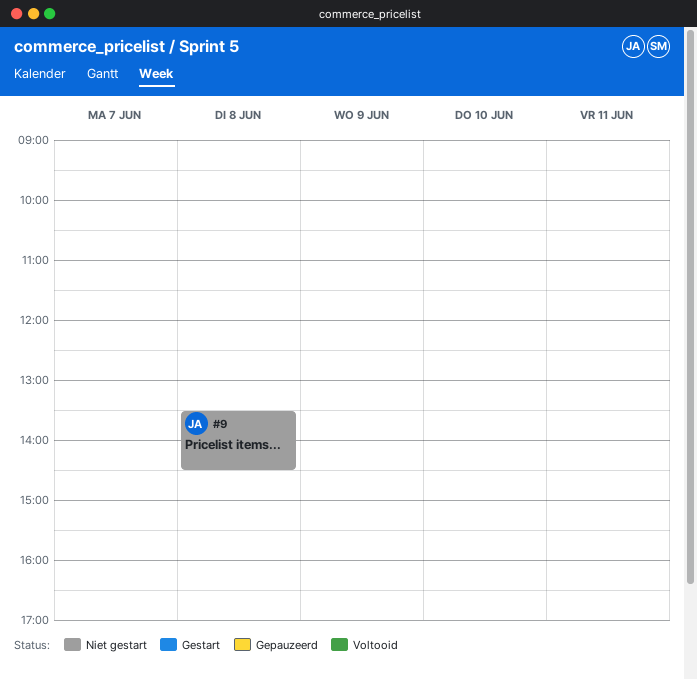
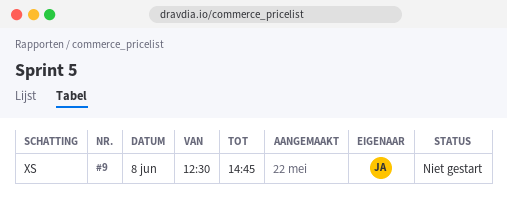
#9, begins: 13:30 -> 12:30
#9, ends: 14:30 -> 14:45

